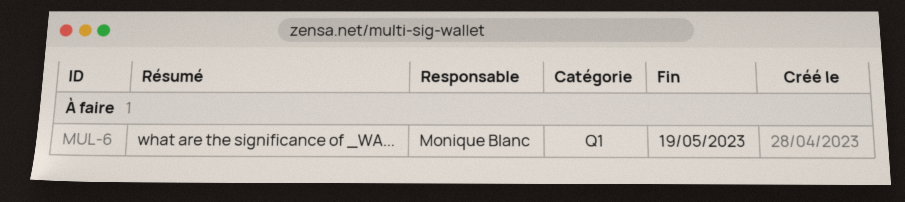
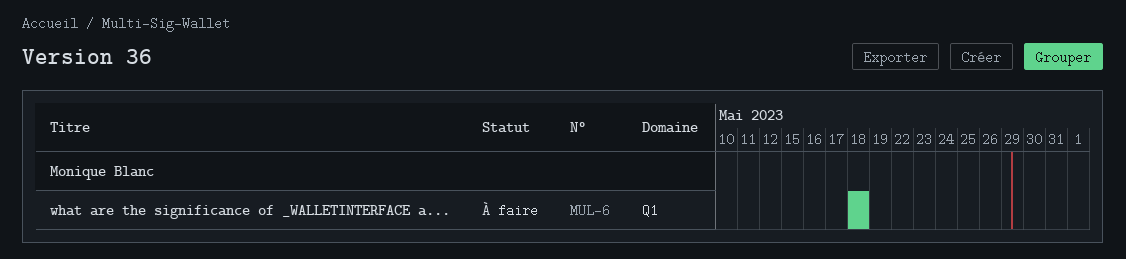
MUL-6, due: May 19 -> May 18

